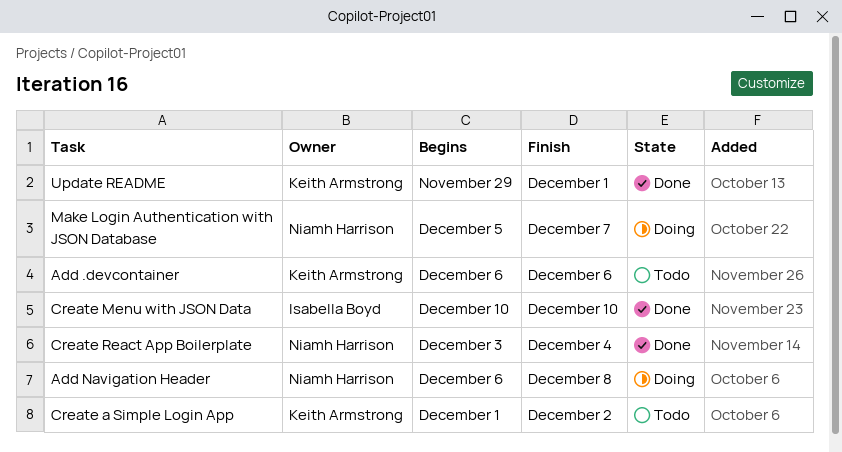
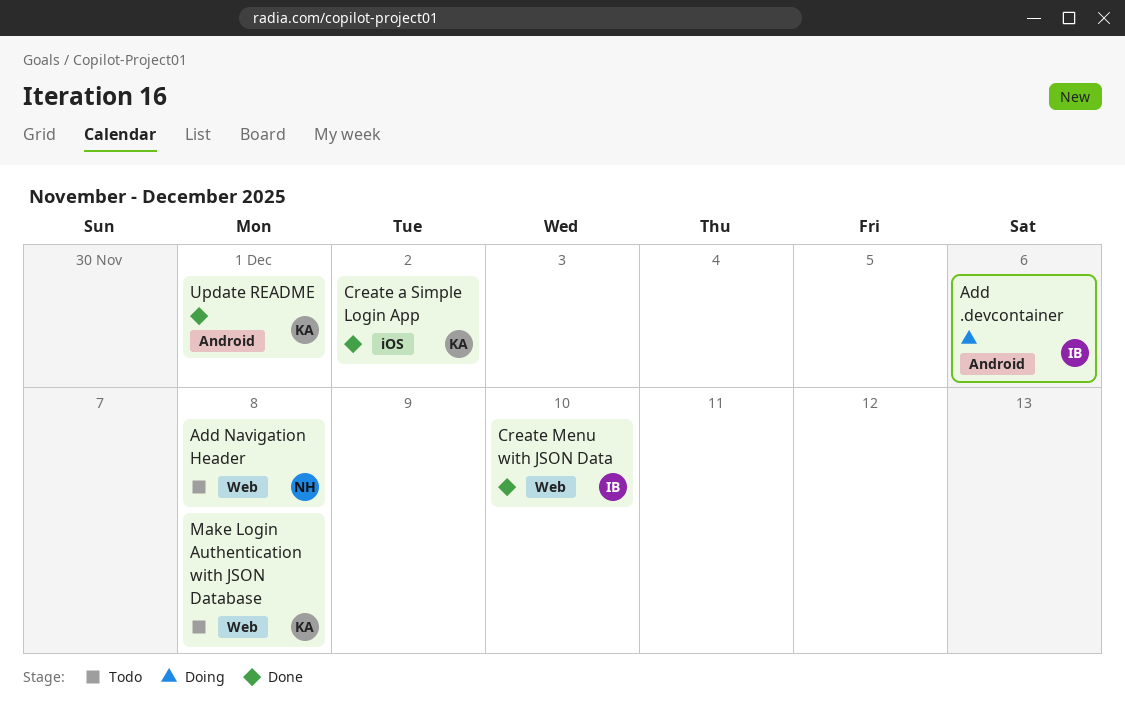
Add .devcontainer, status: Todo -> Doing
Add .devcontainer, owner: Keith Armstrong -> Isabella Boyd
Add Navigation Header, status: Doing -> Todo
Create a Simple Login App, status: Todo -> Done
Create React App Boilerplate: present -> none
Make Login Authentication with JSON Database, status: Doing -> Todo
Make Login Authentication with JSON Database, owner: Niamh Harrison -> Keith Armstrong
Make Login Authentication with JSON Database, due: Dec 7 -> Dec 8

